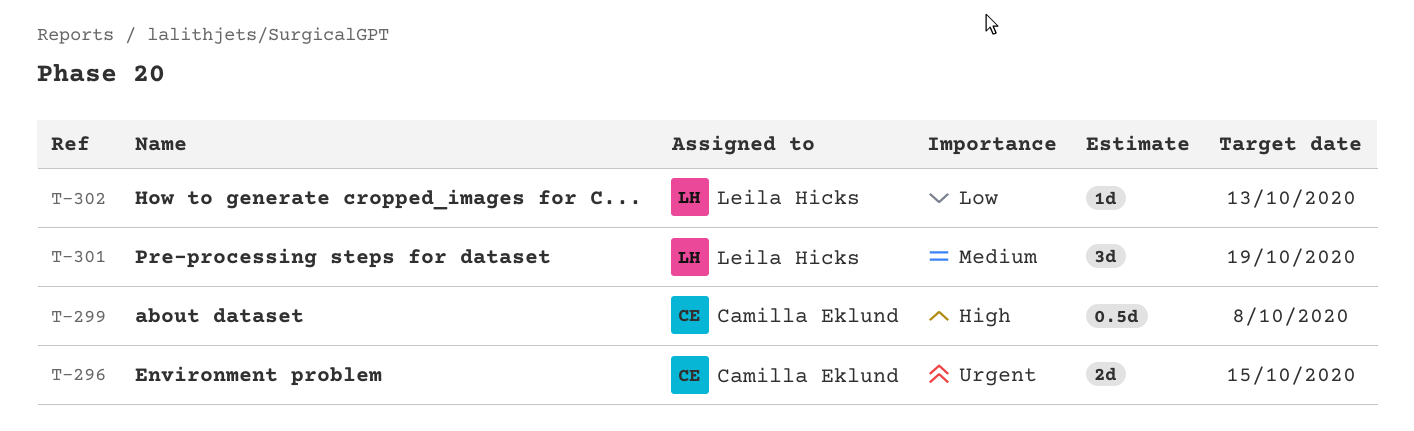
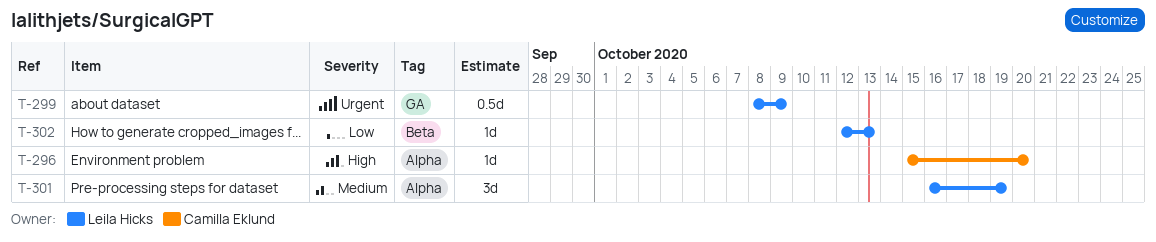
T-296, priority: Urgent -> High
T-296, estimate: 2d -> 1d
T-296, due: Oct 15 -> Oct 20
T-299, owner: Camilla Eklund -> Leila Hicks
T-299, priority: High -> Urgent
T-299, due: Oct 8 -> Oct 9

